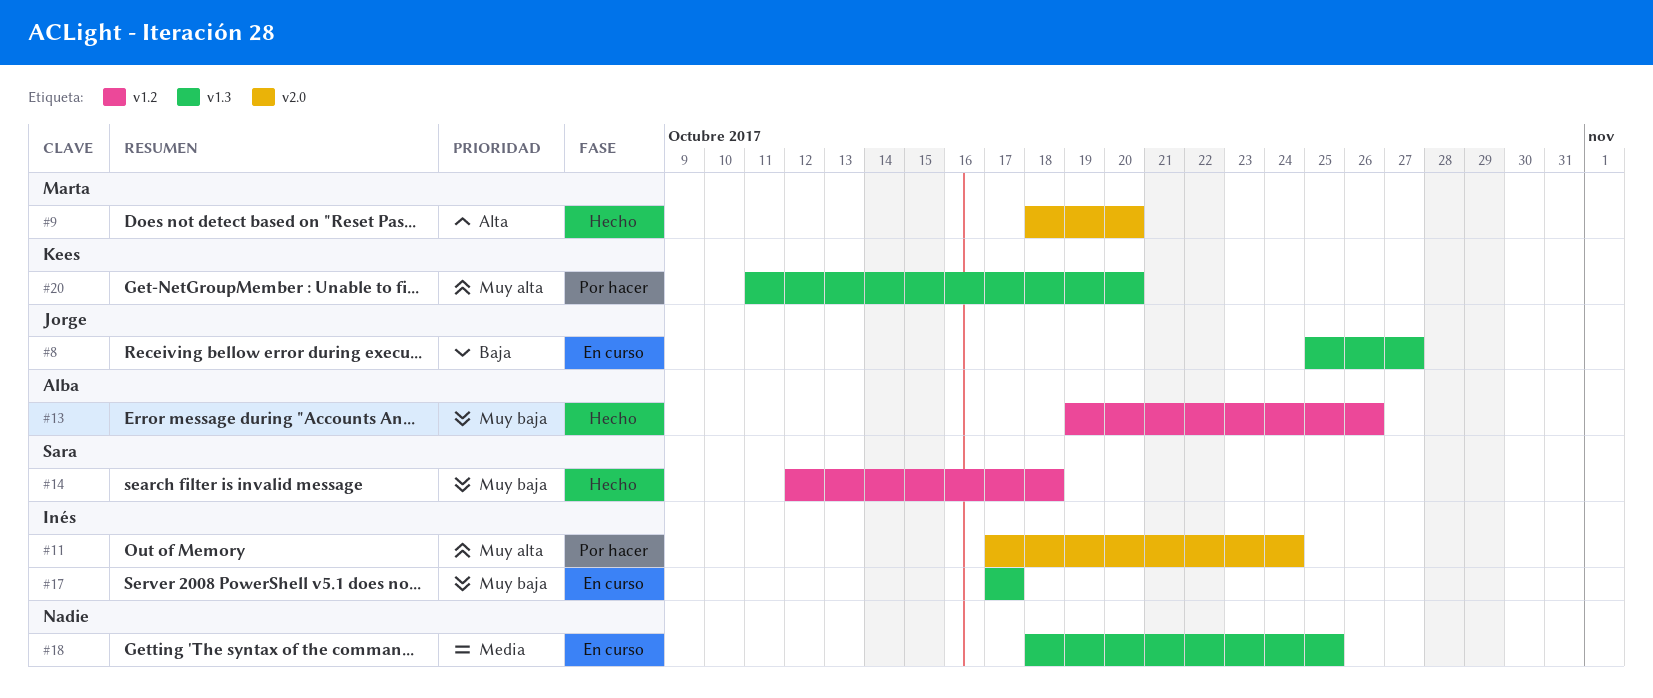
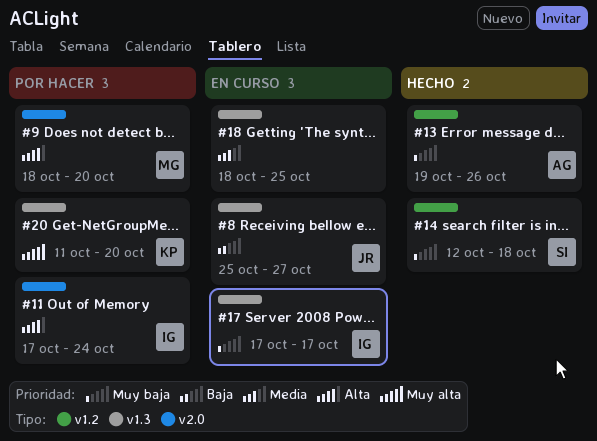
#9, status: Hecho -> Por hacer
#11, priority: Muy alta -> Alta

